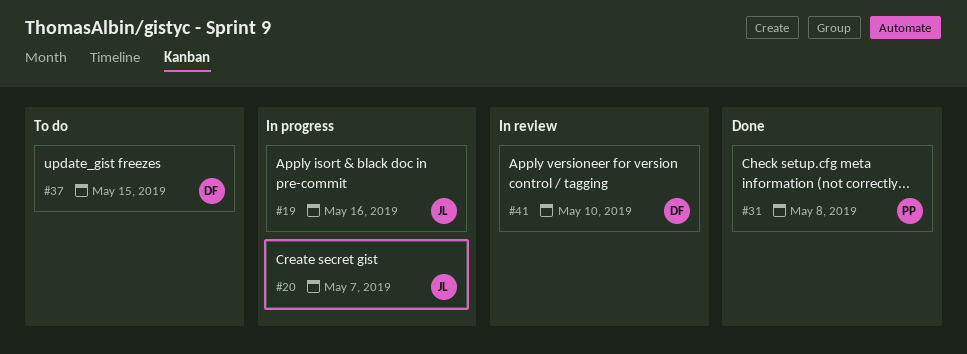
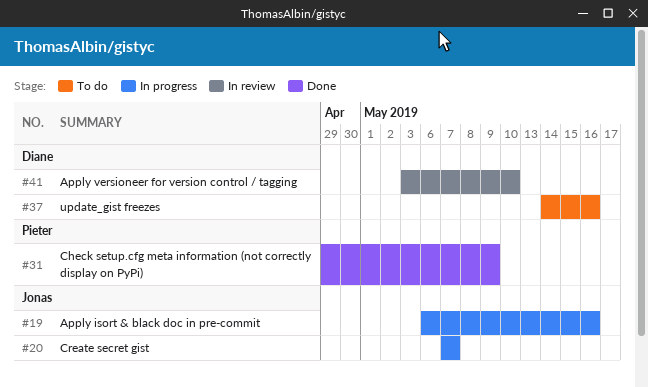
#31, due: May 8 -> May 9
#37, due: May 15 -> May 16

